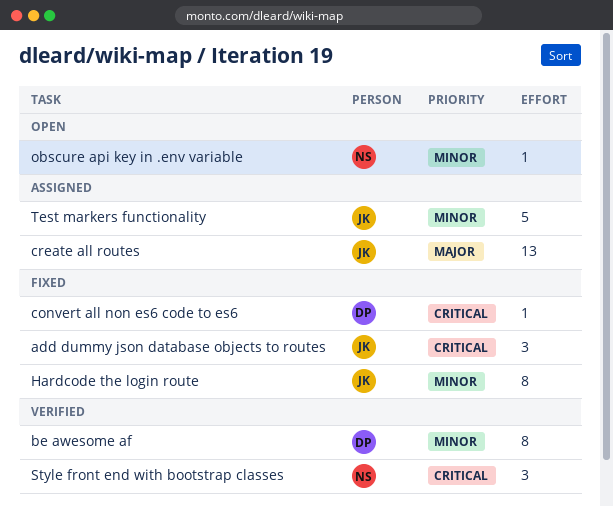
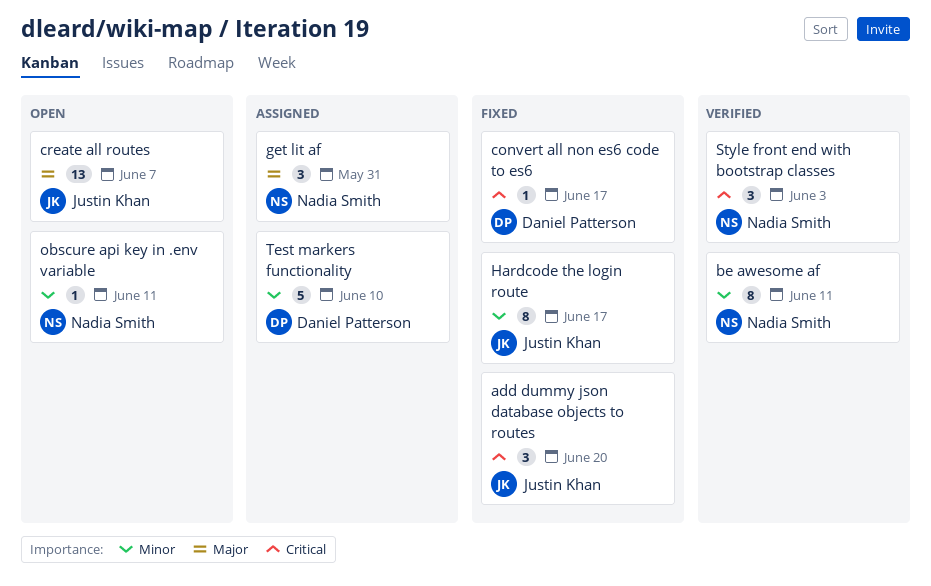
be awesome af, owner: Daniel Patterson -> Nadia Smith
create all routes, status: Assigned -> Open
get lit af: none -> present
Test markers functionality, owner: Justin Khan -> Daniel Patterson

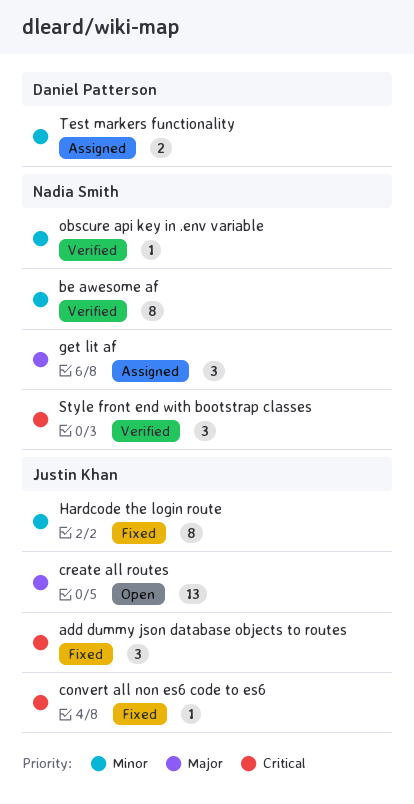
convert all non es6 code to es6, owner: Daniel Patterson -> Justin Khan
obscure api key in .env variable, status: Open -> Verified
Test markers functionality, estimate: 5 -> 2

